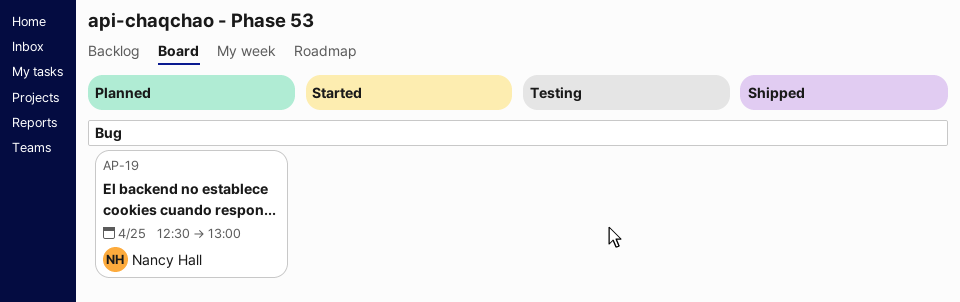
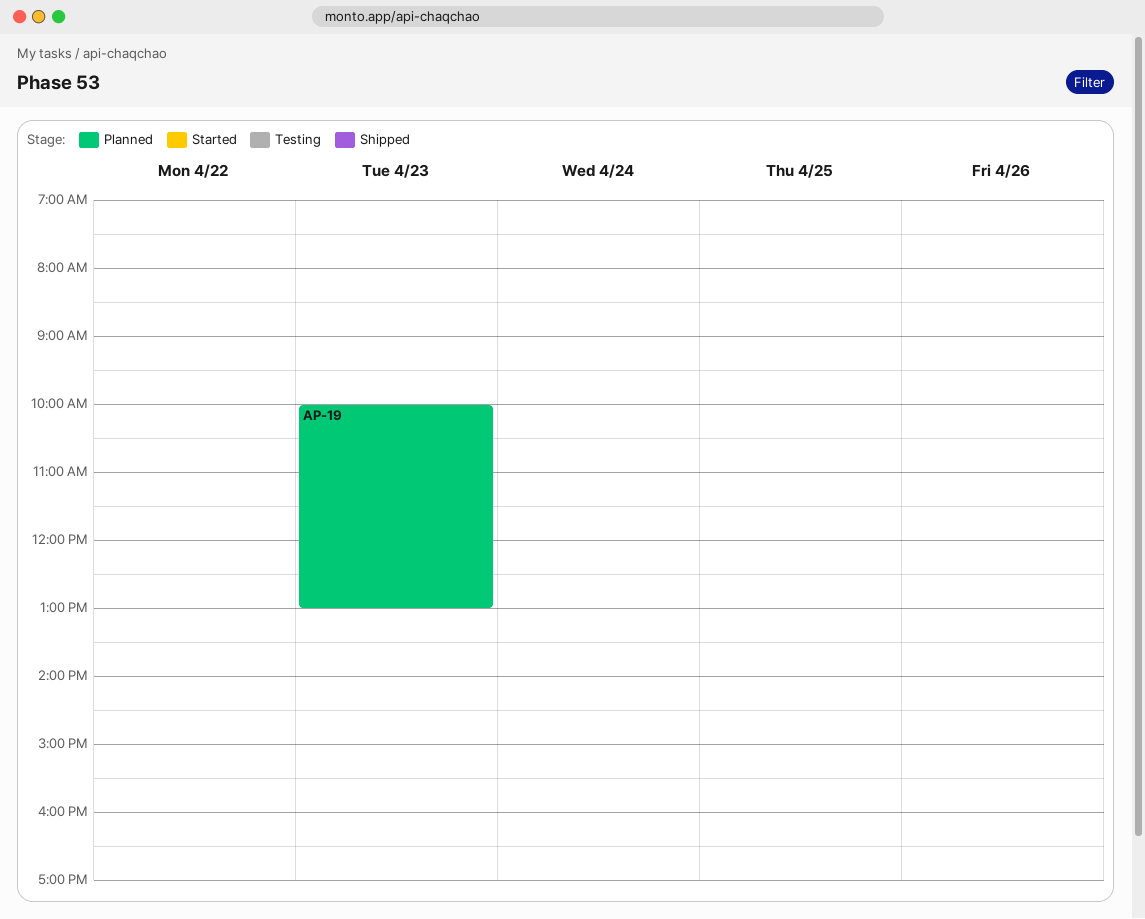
AP-19, day: Apr 25 -> Apr 23
AP-19, begins: 12:30 -> 10:00

